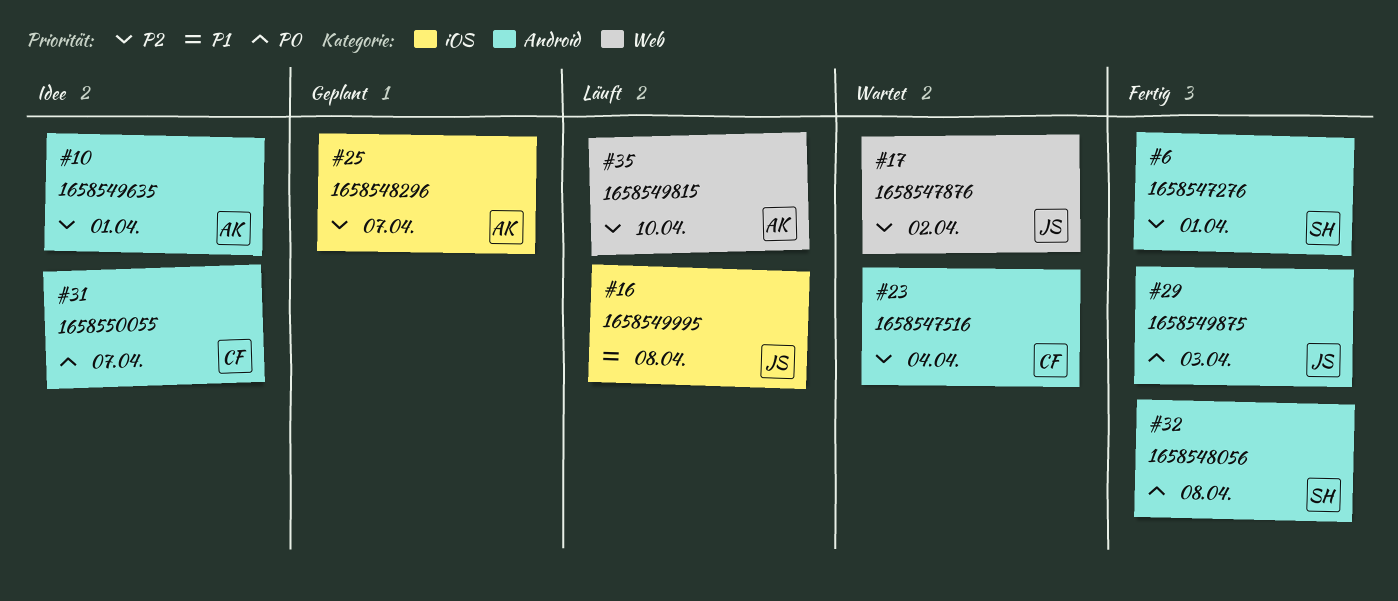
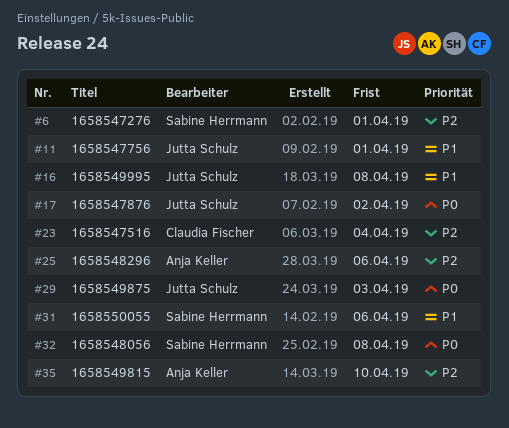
#10: present -> none
#11: none -> present
#17, priority: P2 -> P0
#25, due: Apr 7 -> Apr 6
#31, owner: Claudia Fischer -> Sabine Herrmann
#31, priority: P0 -> P1
#31, due: Apr 7 -> Apr 6

